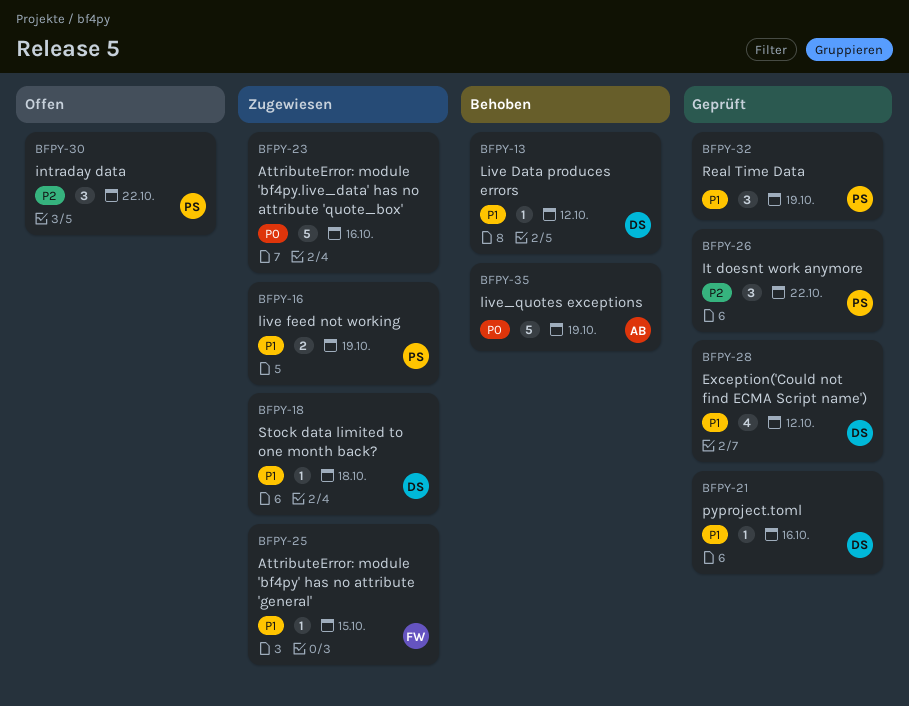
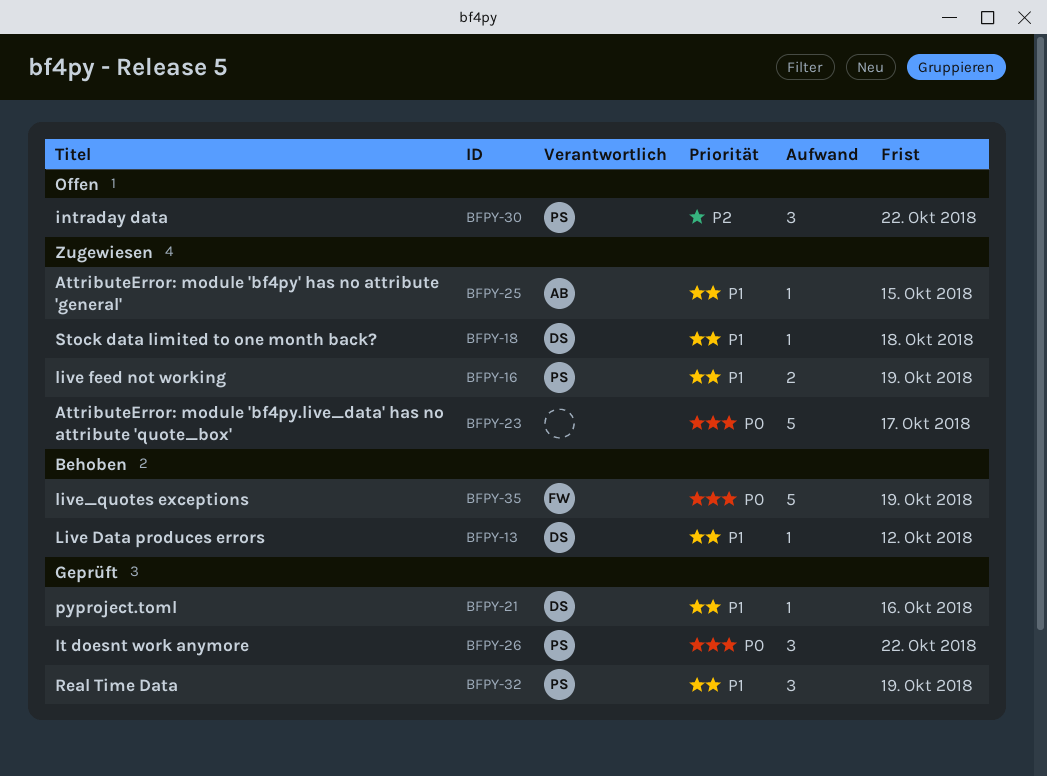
BFPY-23, due: Oct 16 -> Oct 17
BFPY-25, owner: FW -> AB
BFPY-26, priority: P2 -> P0
BFPY-28: present -> none
BFPY-35, owner: AB -> FW

